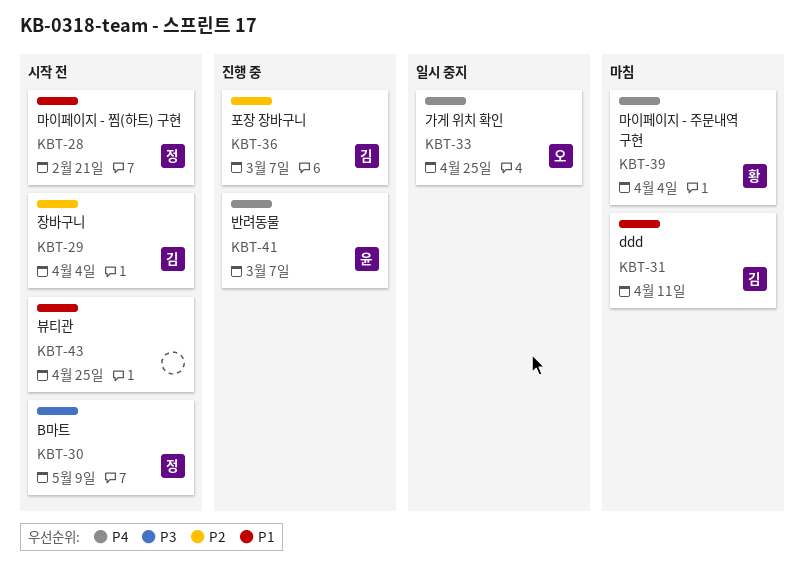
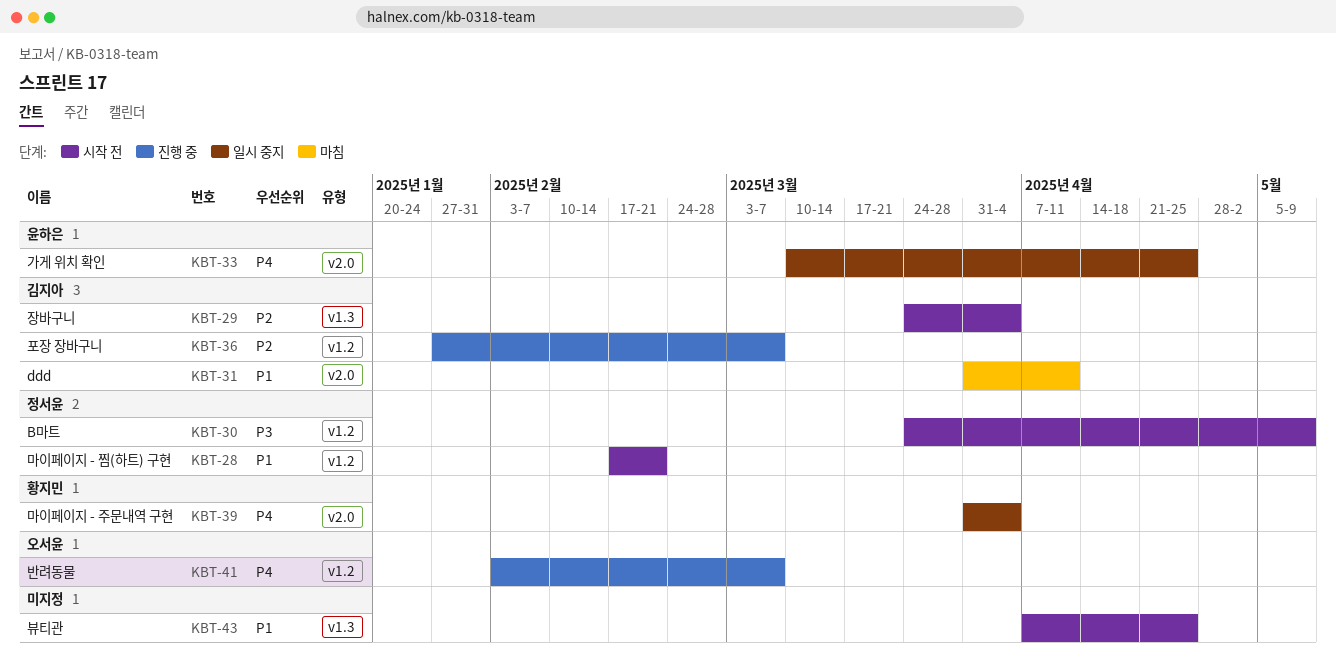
KBT-33, owner: 오서윤 -> 윤하은
KBT-39, status: 마침 -> 일시 중지
KBT-41, owner: 윤하은 -> 오서윤

